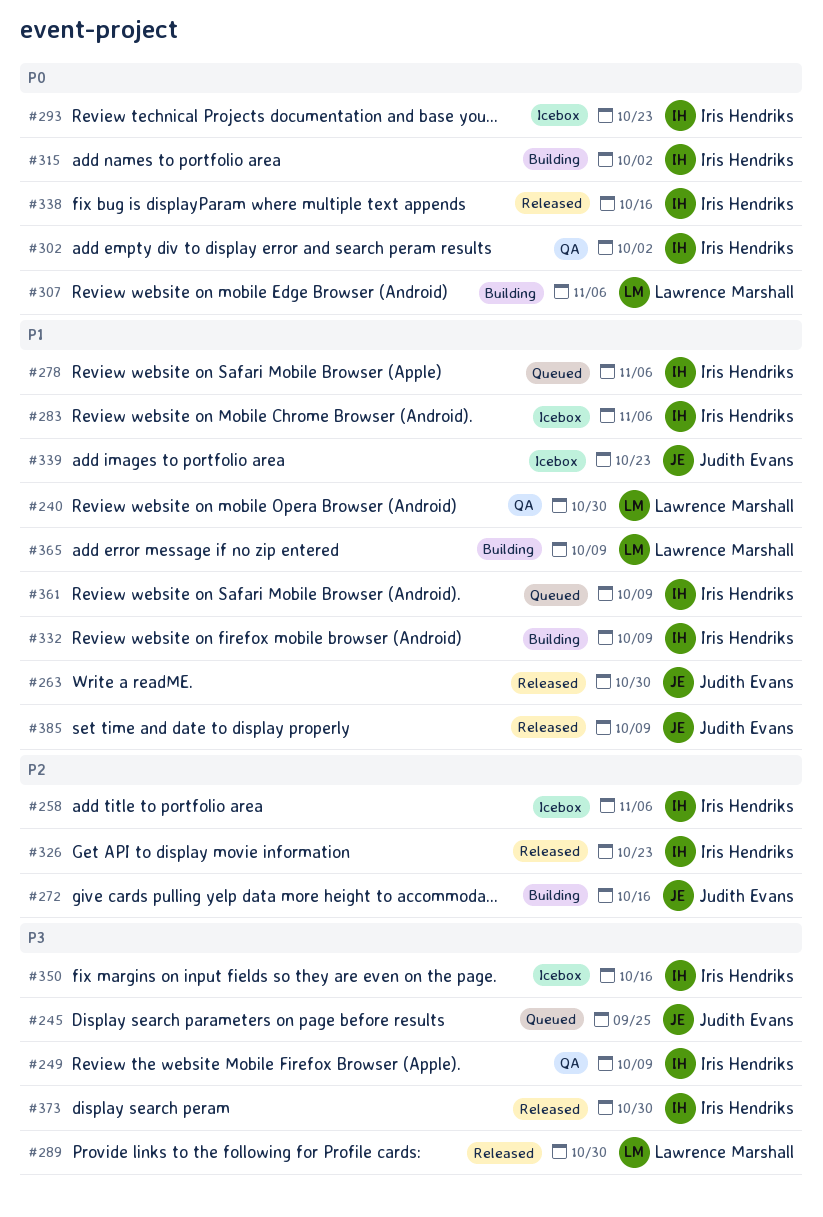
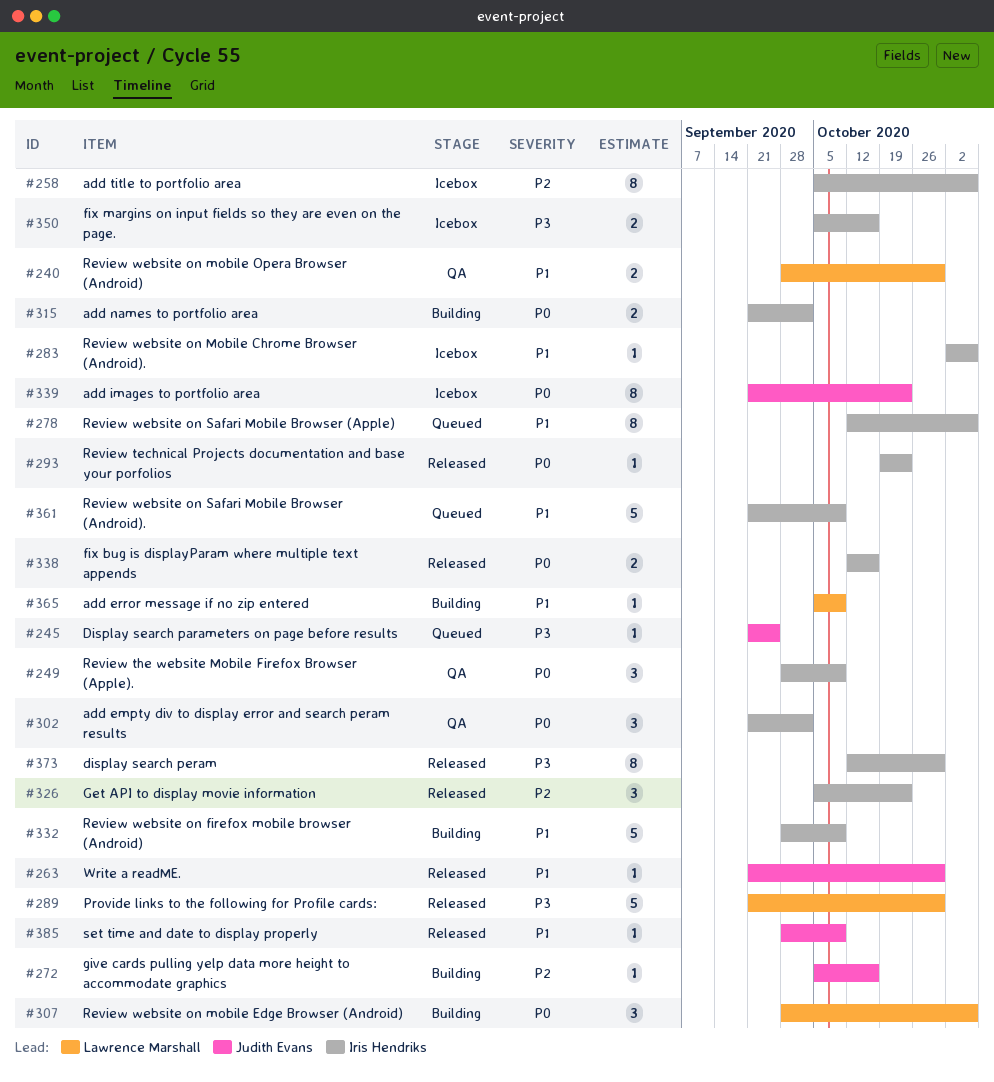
#249, priority: P3 -> P0
#293, status: Icebox -> Released
#339, priority: P1 -> P0

